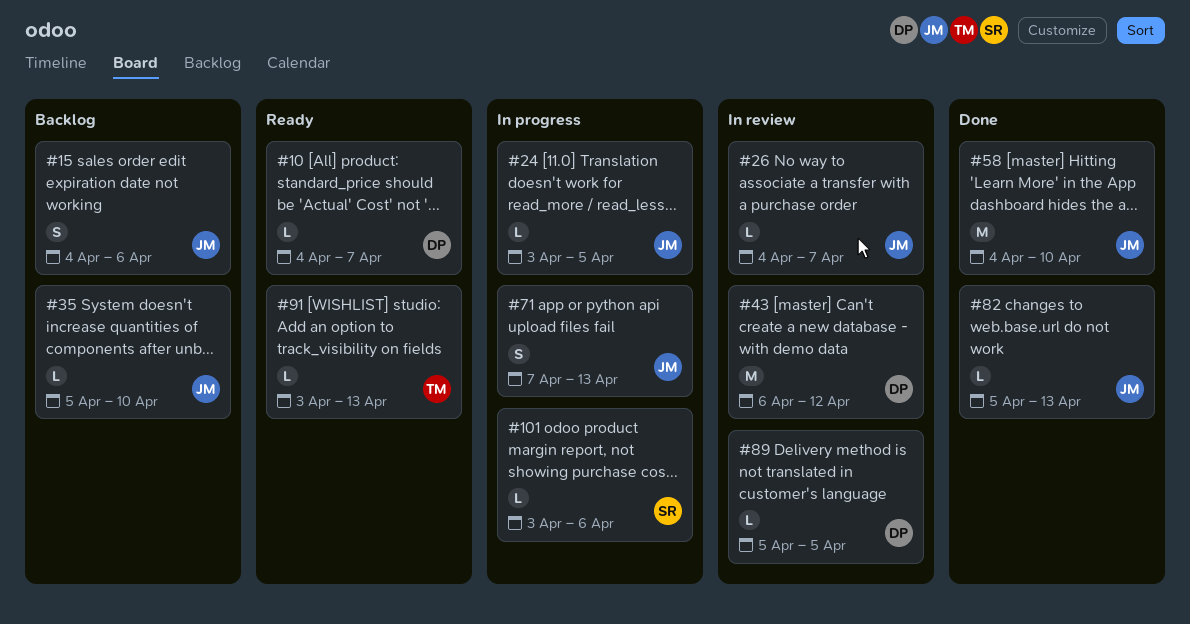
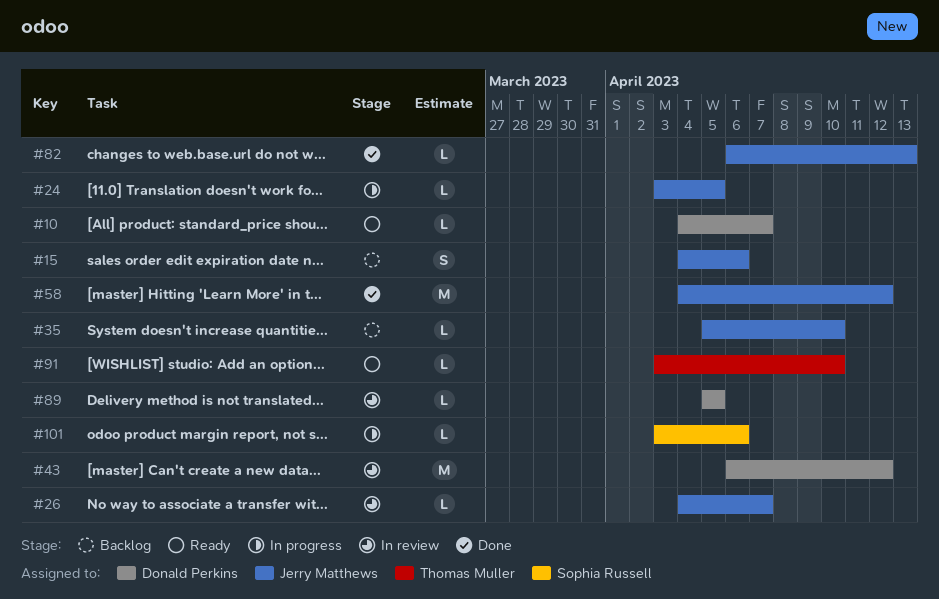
#58, due: Apr 10 -> Apr 12
#71: present -> none
#82, start: Apr 5 -> Apr 6
#91, due: Apr 13 -> Apr 10

